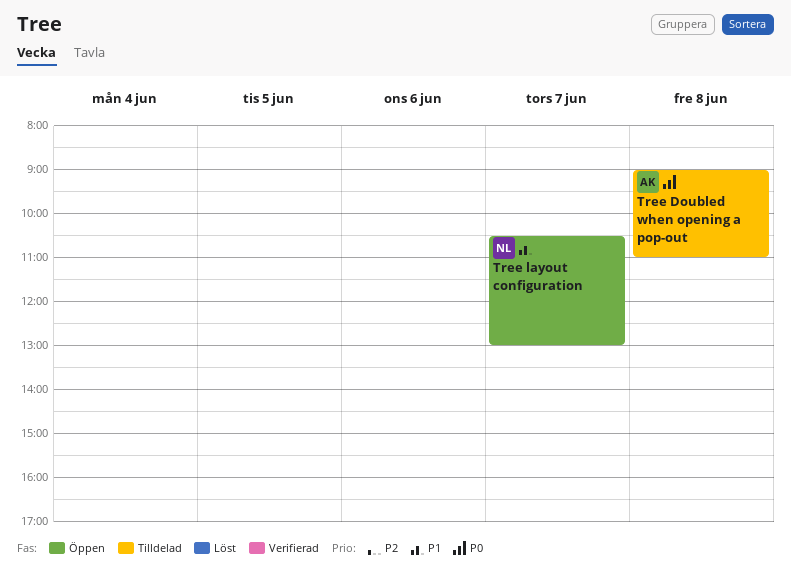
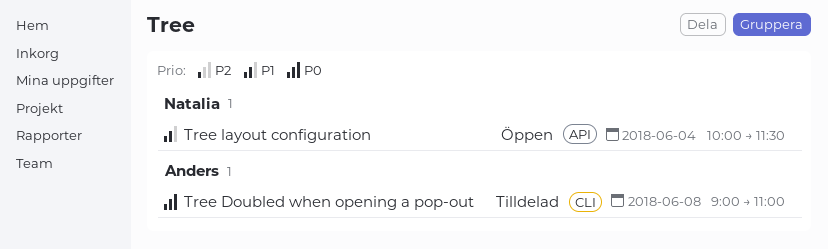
Tree layout configuration, day: Jun 7 -> Jun 4
Tree layout configuration, begins: 10:30 -> 10:00
Tree layout configuration, ends: 13:00 -> 11:30

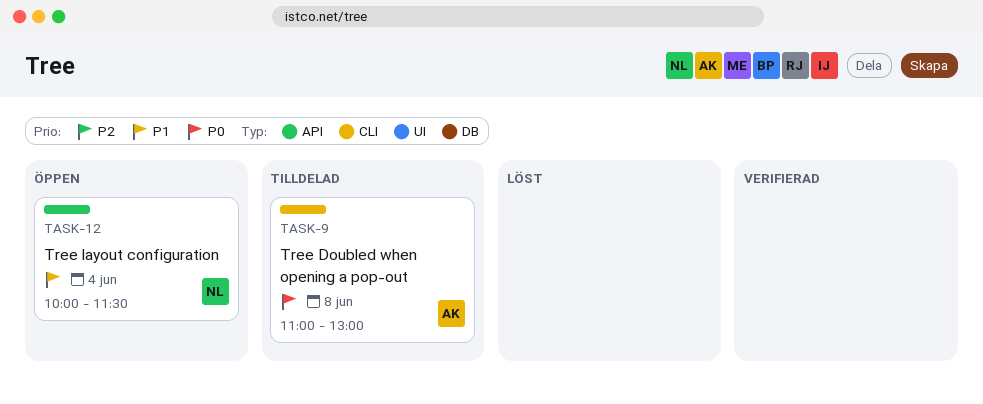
Tree Doubled when opening a pop-out, begins: 09:00 -> 11:00
Tree Doubled when opening a pop-out, ends: 11:00 -> 13:00

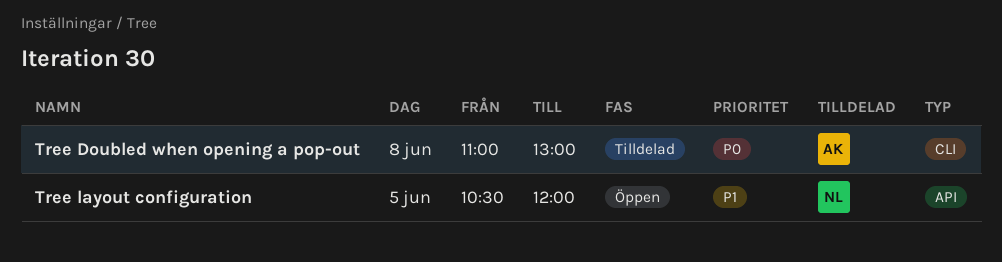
Tree layout configuration, day: Jun 4 -> Jun 5
Tree layout configuration, begins: 10:00 -> 10:30
Tree layout configuration, ends: 11:30 -> 12:00

